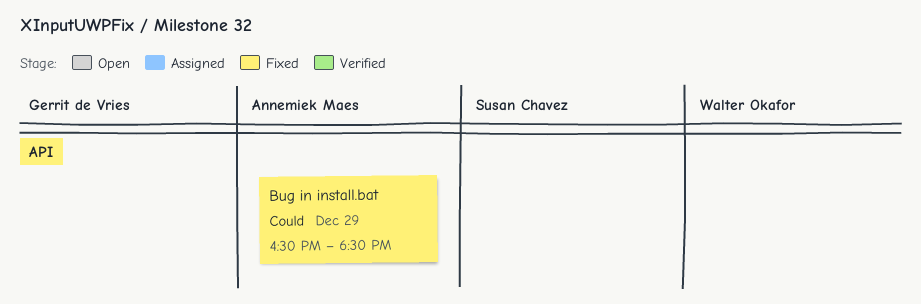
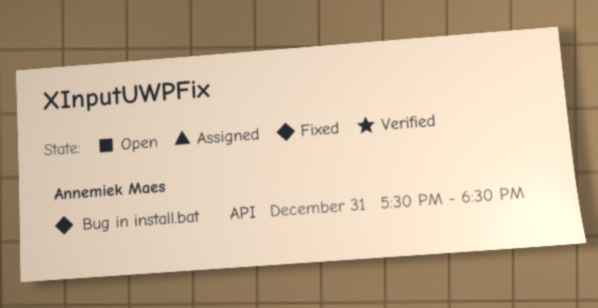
Bug in install.bat, day: Dec 29 -> Dec 31
Bug in install.bat, begins: 16:30 -> 17:30

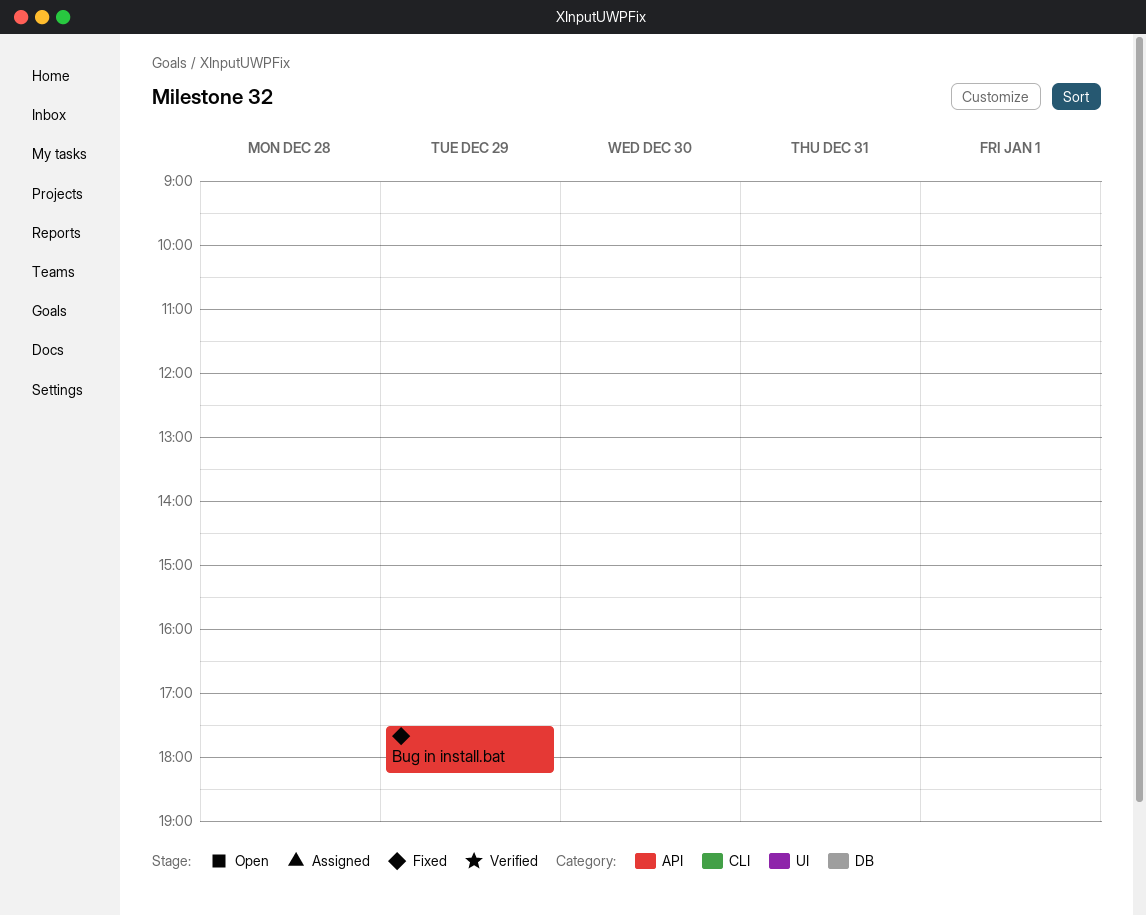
Bug in install.bat, day: Dec 31 -> Dec 29
Bug in install.bat, ends: 18:30 -> 18:15

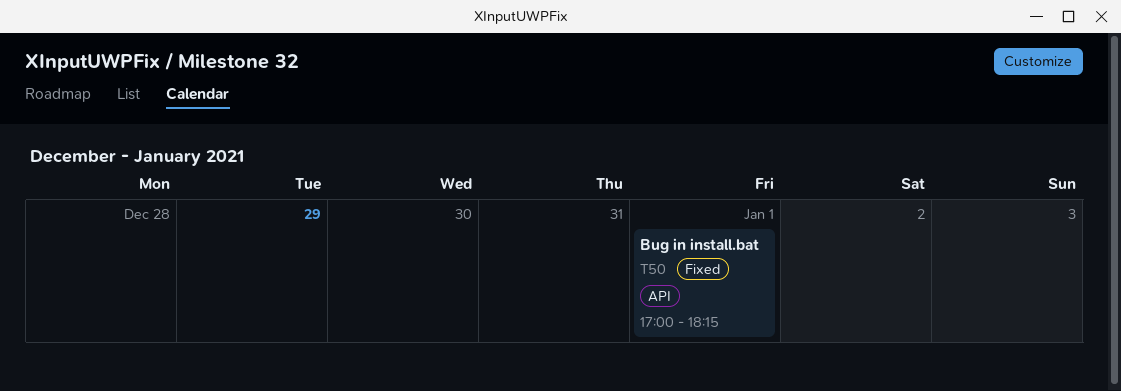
Bug in install.bat, day: Dec 29 -> Jan 1
Bug in install.bat, begins: 17:30 -> 17:00

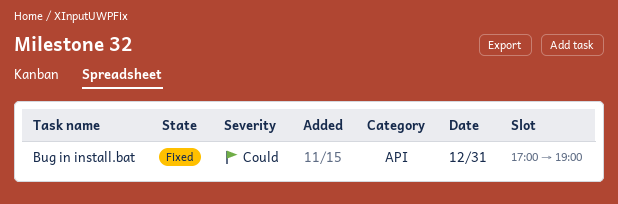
Bug in install.bat, day: Jan 1 -> Dec 31
Bug in install.bat, ends: 18:15 -> 19:00

